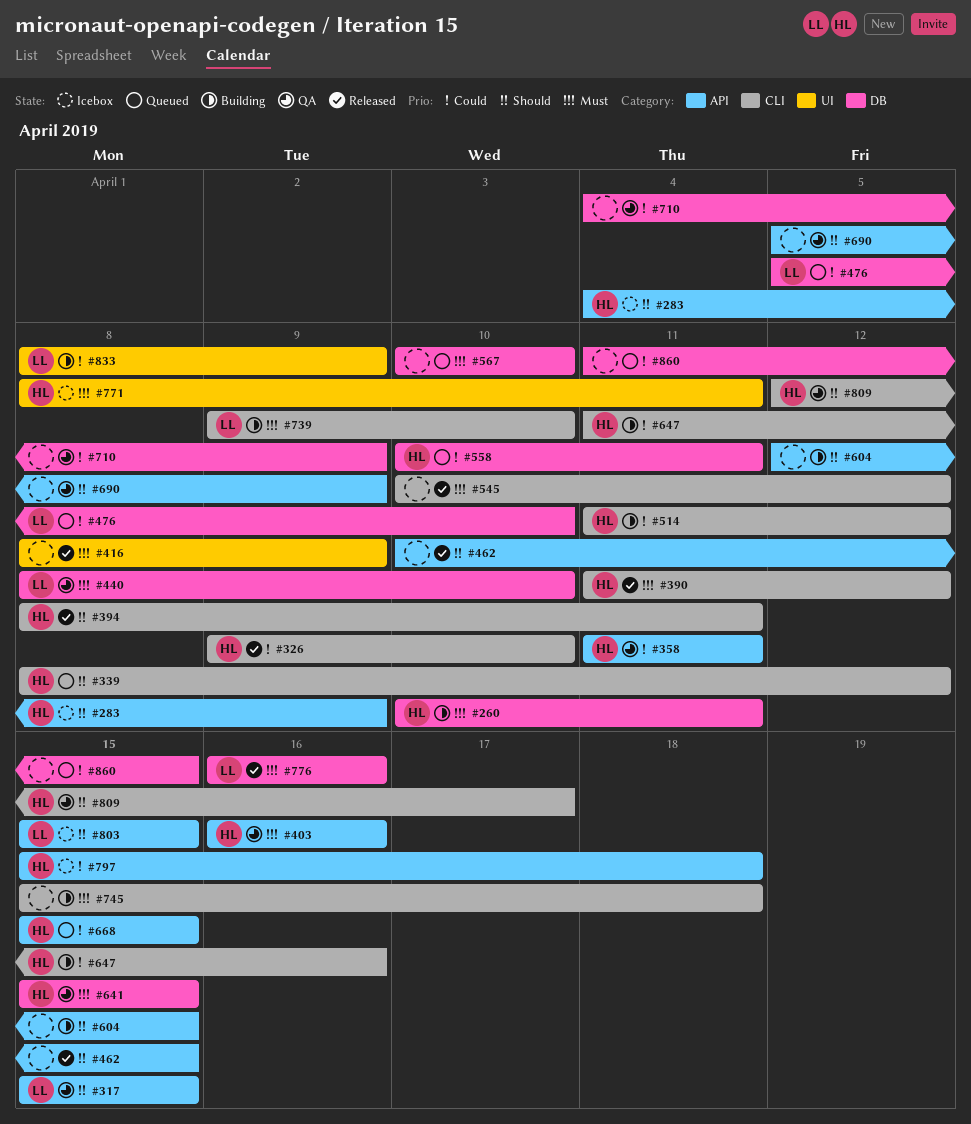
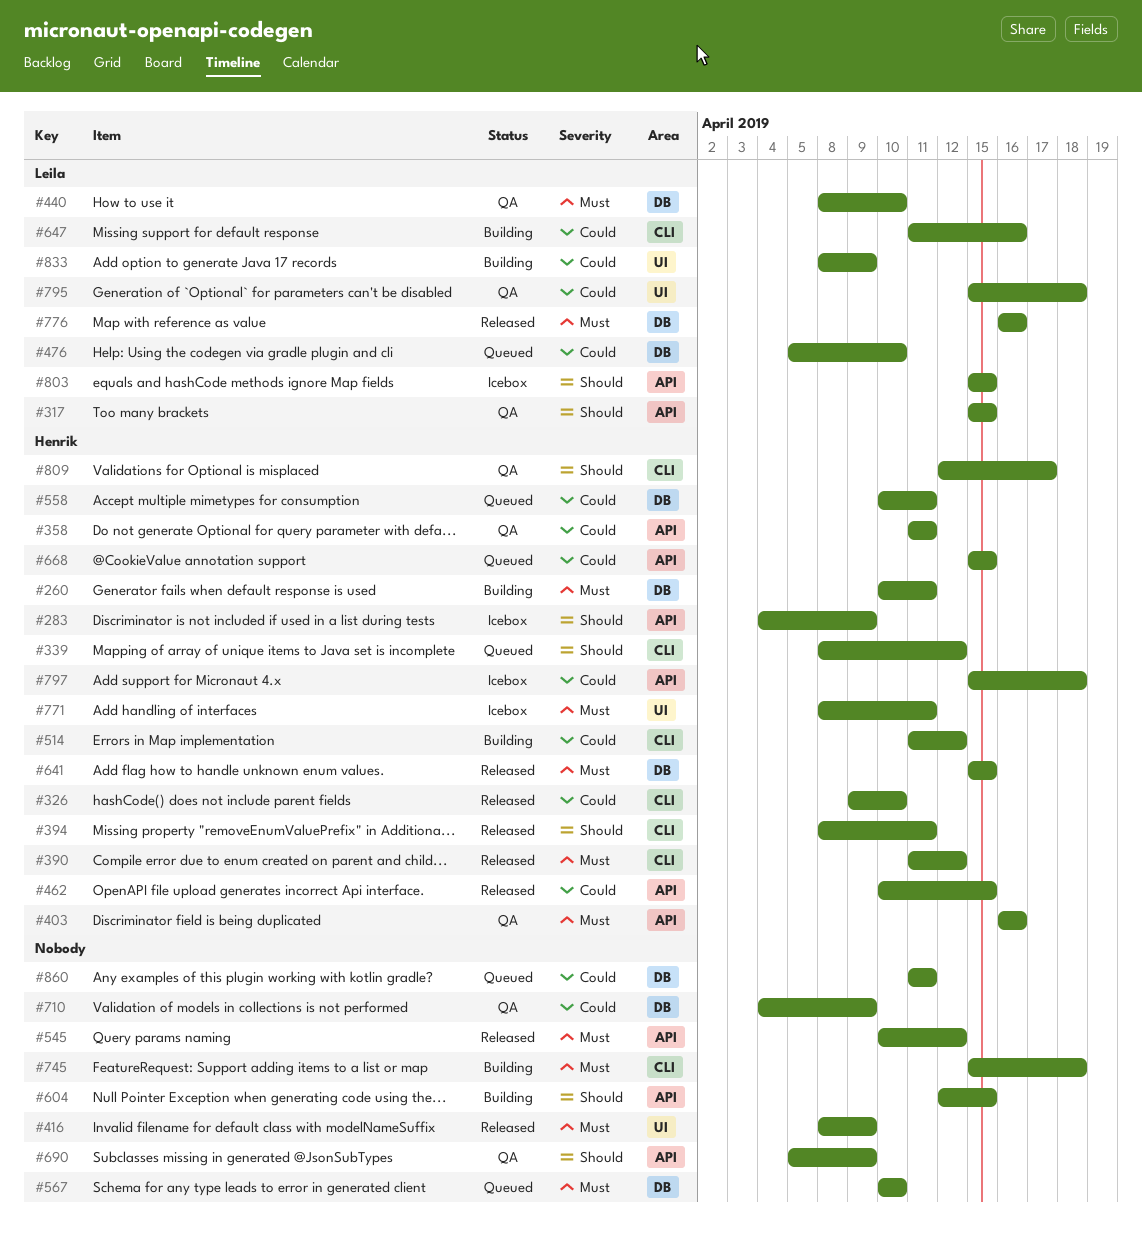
#462, owner: none -> Henrik
#462, priority: Should -> Could
#545, label: CLI -> API
#641, status: QA -> Released
#647, owner: Henrik -> Leila
#739: present -> none
#795: none -> present
#860, due: Apr 15 -> Apr 11

